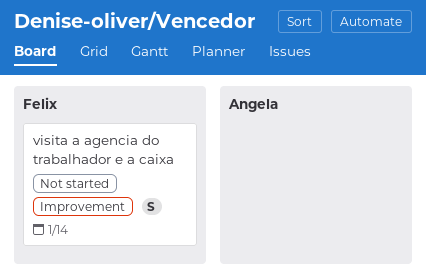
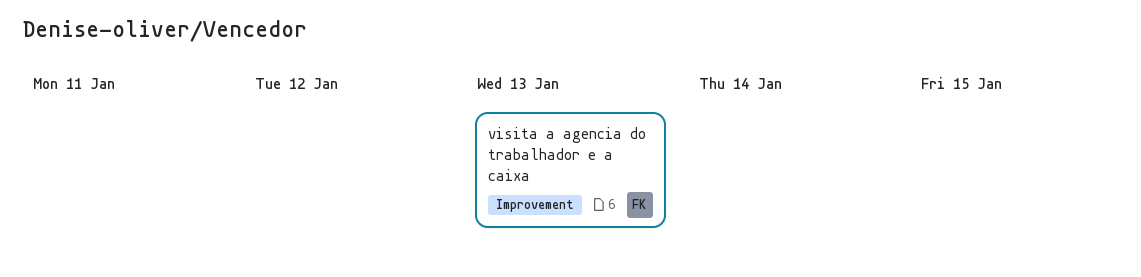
visita a agencia do trabalhador e a caixa, due: Jan 14 -> Jan 13

